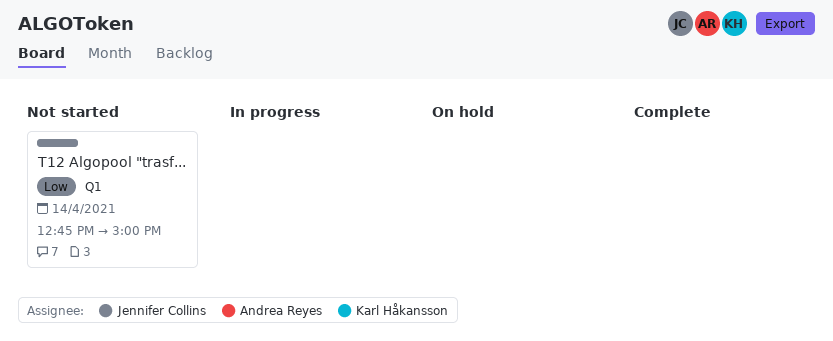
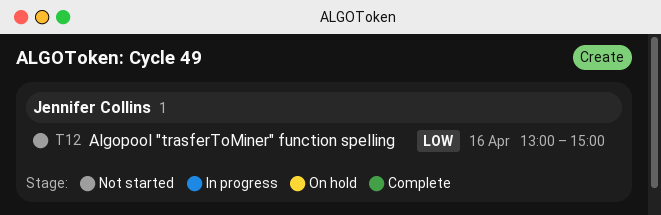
T12, day: Apr 14 -> Apr 16
T12, begins: 12:45 -> 13:00

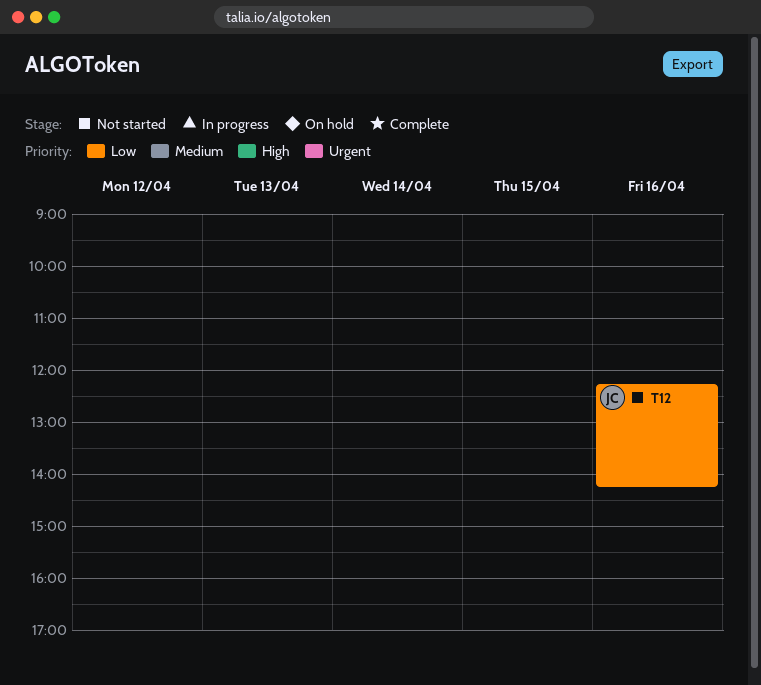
T12, begins: 13:00 -> 12:15
T12, ends: 15:00 -> 14:15

